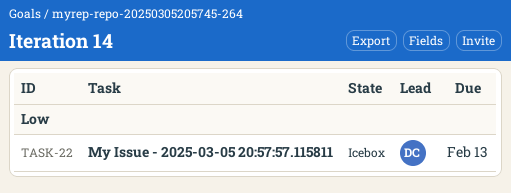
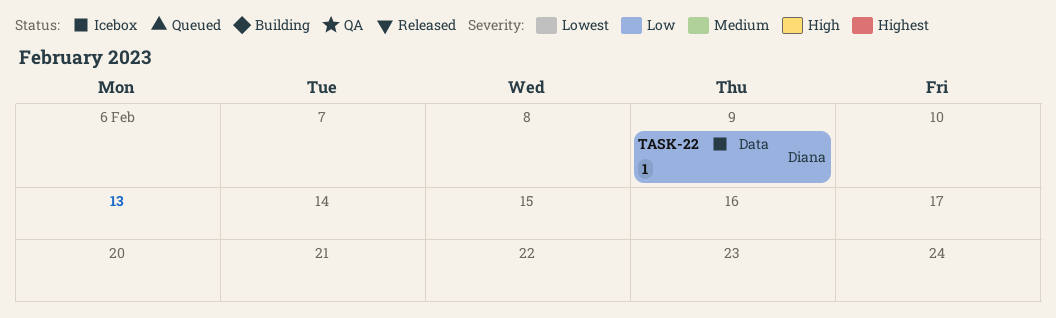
TASK-22, due: Feb 13 -> Feb 9

